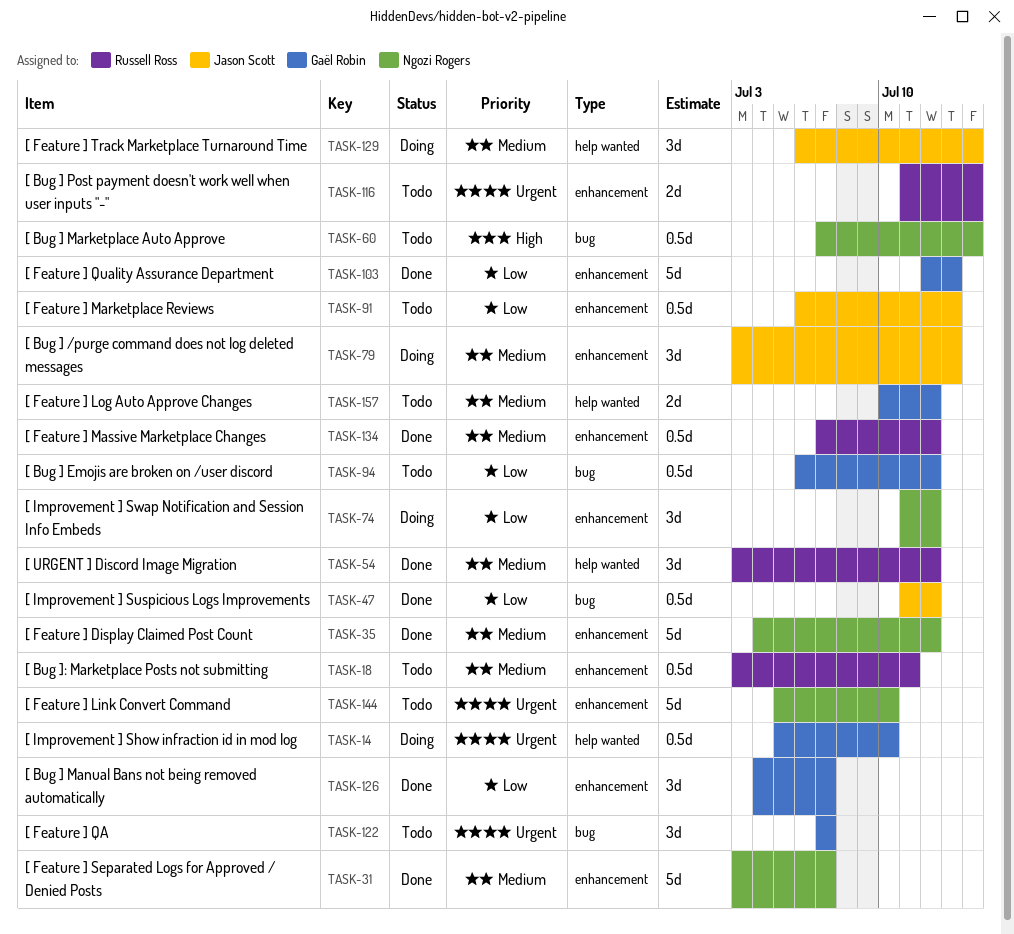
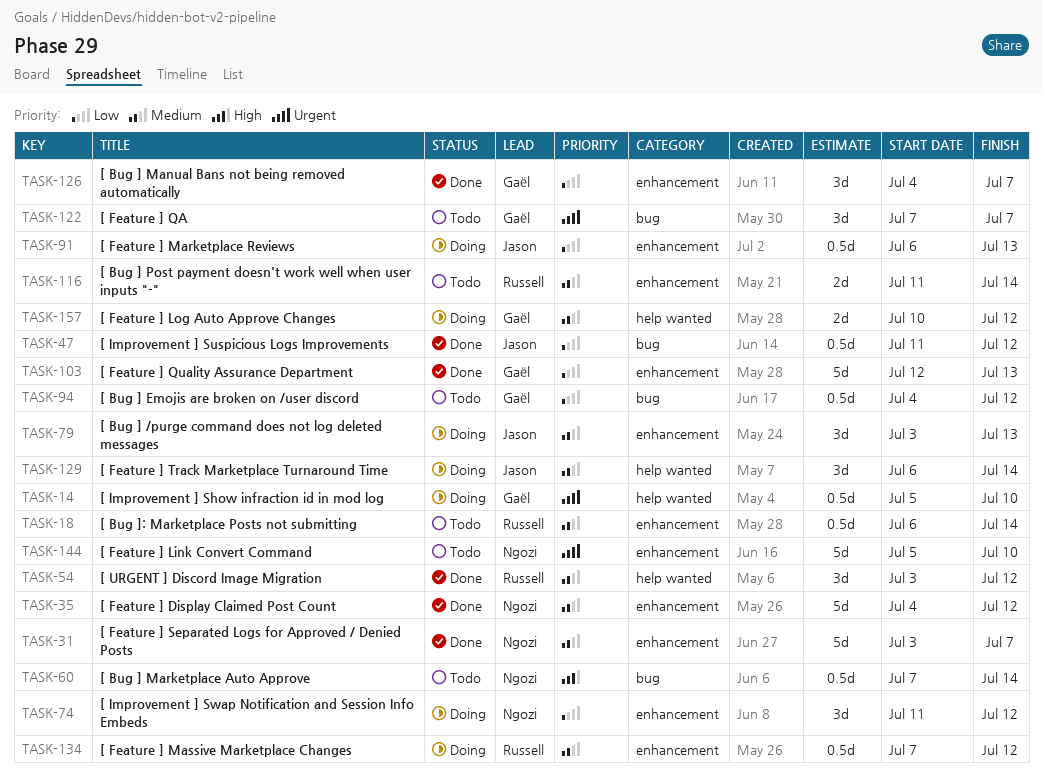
TASK-18, start: Jul 3 -> Jul 6
TASK-18, due: Jul 11 -> Jul 14
TASK-91, status: Todo -> Doing
TASK-94, start: Jul 6 -> Jul 4
TASK-116, priority: Urgent -> Medium
TASK-134, status: Done -> Doing
TASK-157, status: Todo -> Doing

